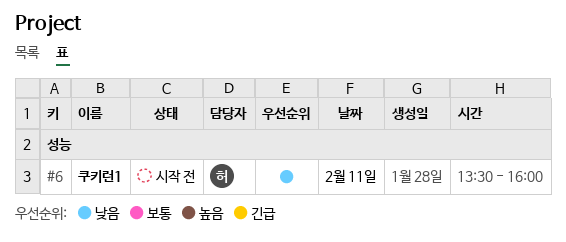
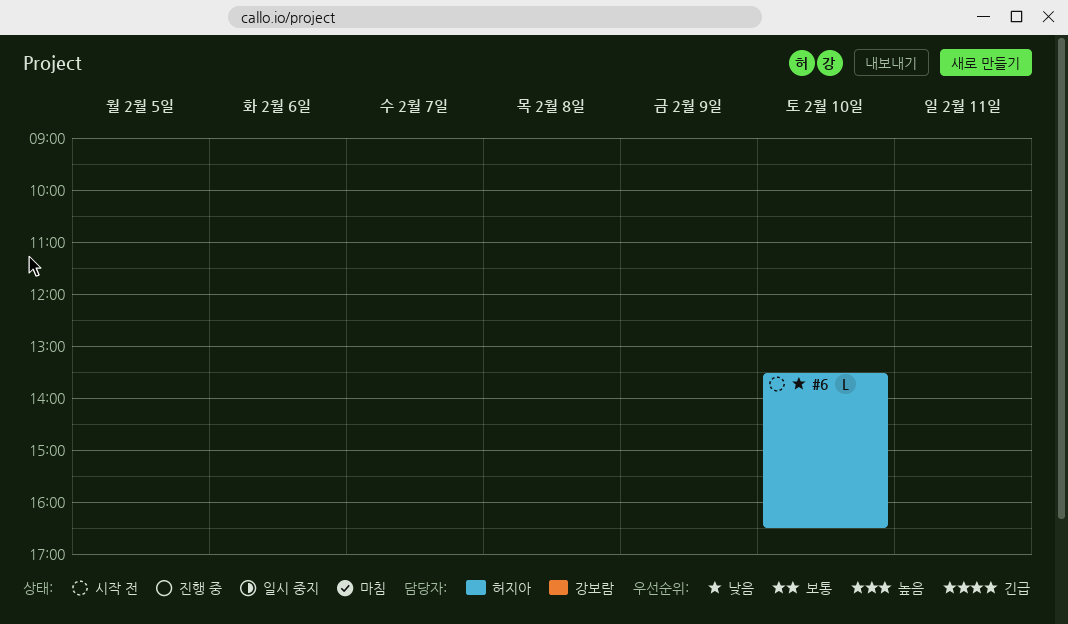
#6, day: Feb 11 -> Feb 10
#6, ends: 16:00 -> 16:30

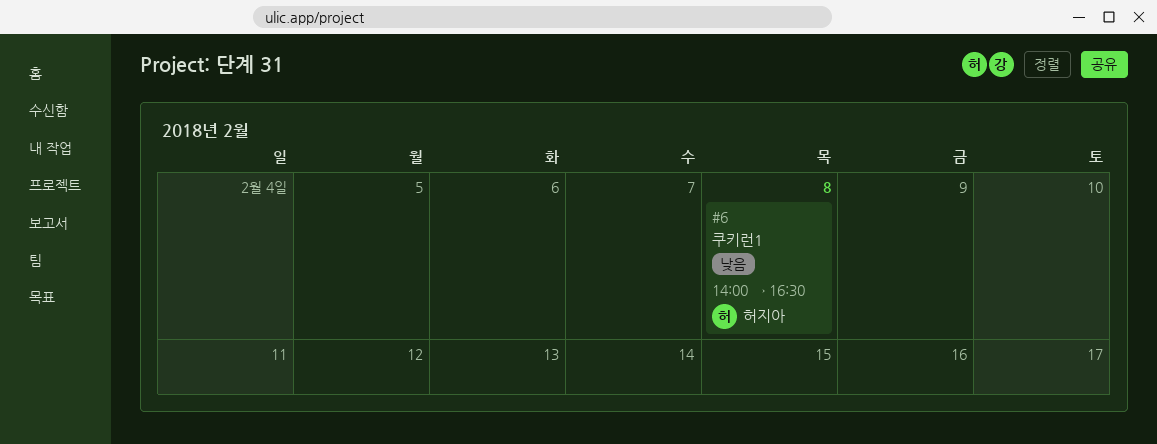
#6, day: Feb 10 -> Feb 8
#6, begins: 13:30 -> 14:00

